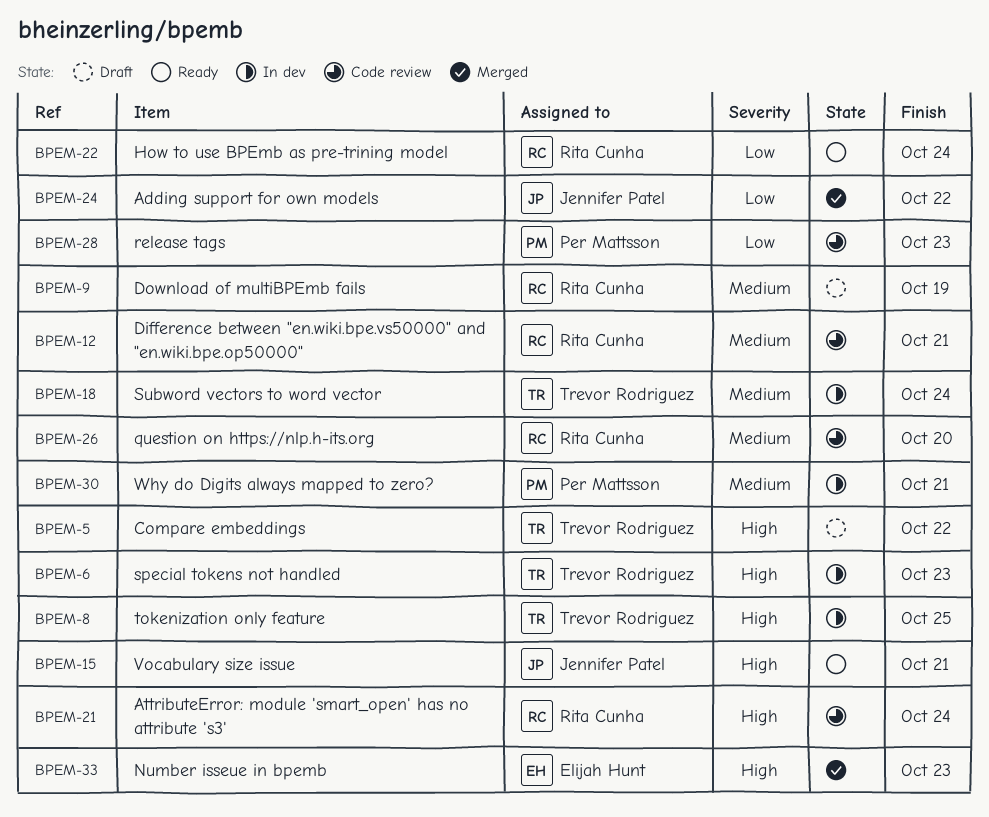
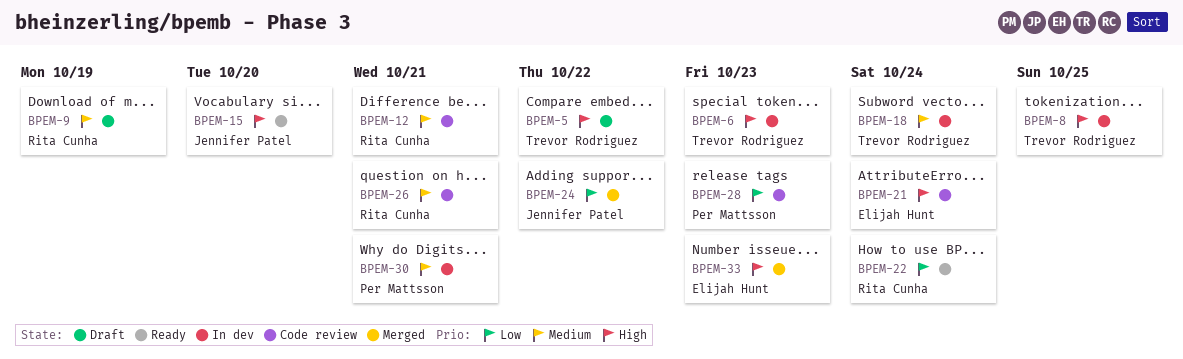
BPEM-15, due: Oct 21 -> Oct 20
BPEM-21, owner: Rita Cunha -> Elijah Hunt
BPEM-26, due: Oct 20 -> Oct 21

